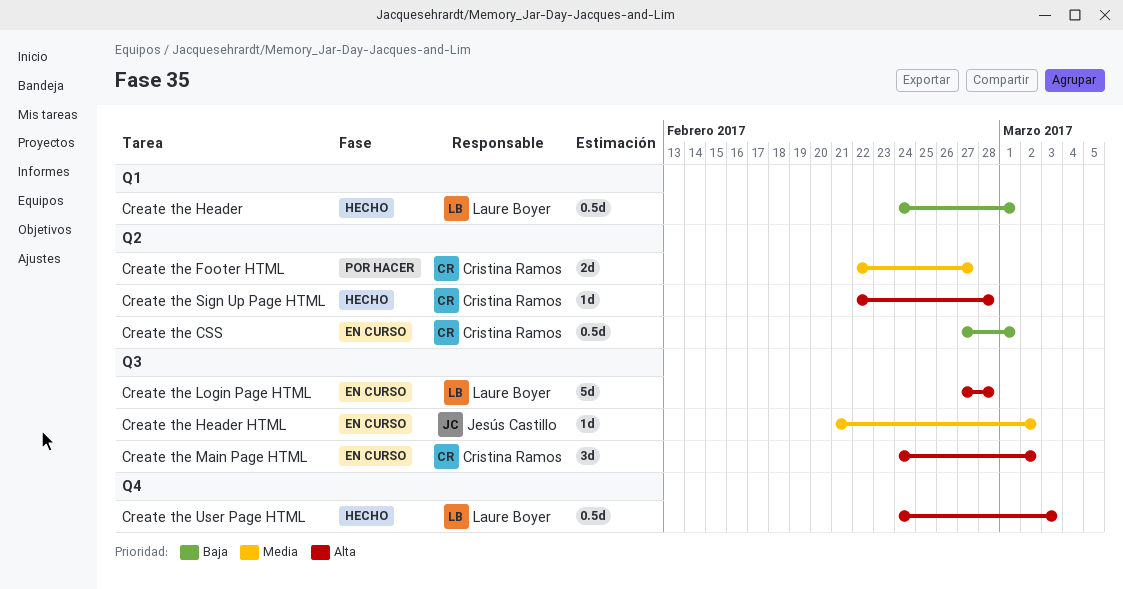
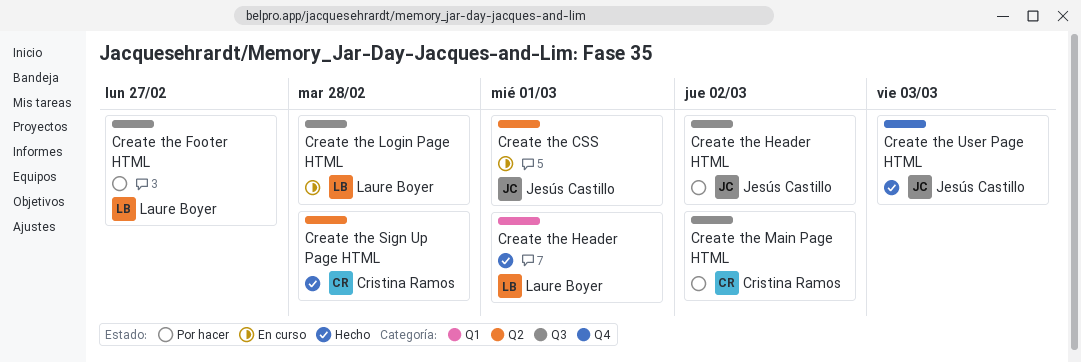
Create the CSS, owner: Cristina Ramos -> Jesús Castillo
Create the Footer HTML, owner: Cristina Ramos -> Laure Boyer
Create the Footer HTML, label: Q2 -> Q3
Create the Header HTML, status: En curso -> Por hacer
Create the Main Page HTML, status: En curso -> Por hacer
Create the User Page HTML, owner: Laure Boyer -> Jesús Castillo

